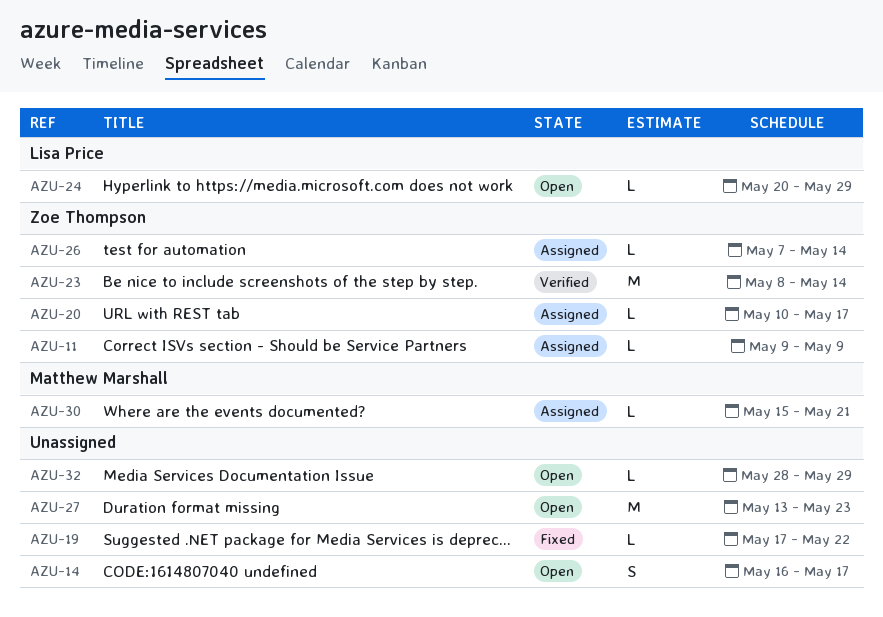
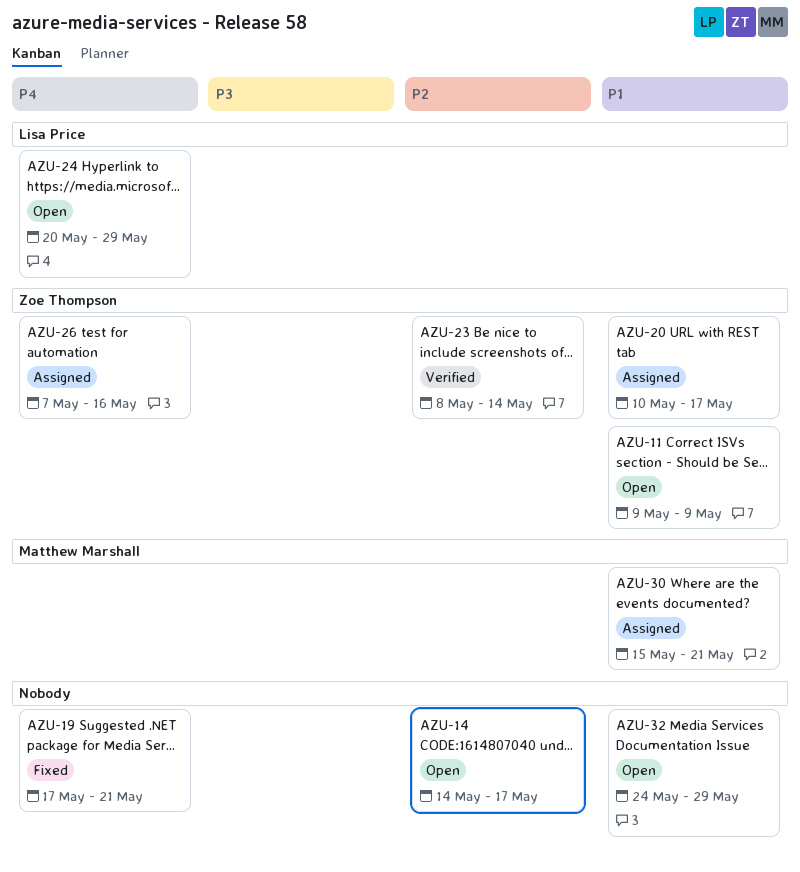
AZU-11, status: Assigned -> Open
AZU-14, start: May 16 -> May 14
AZU-19, due: May 22 -> May 21
AZU-26, due: May 14 -> May 16
AZU-27: present -> none
AZU-32, start: May 28 -> May 24

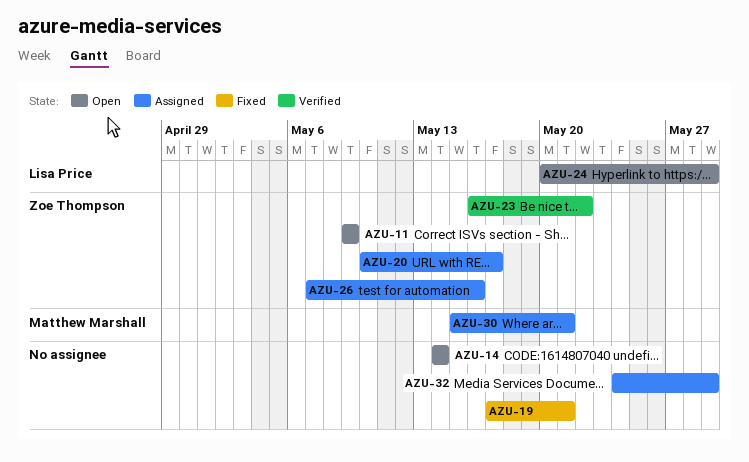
AZU-14, due: May 17 -> May 14
AZU-23, start: May 8 -> May 16
AZU-23, due: May 14 -> May 22
AZU-32, status: Open -> Assigned

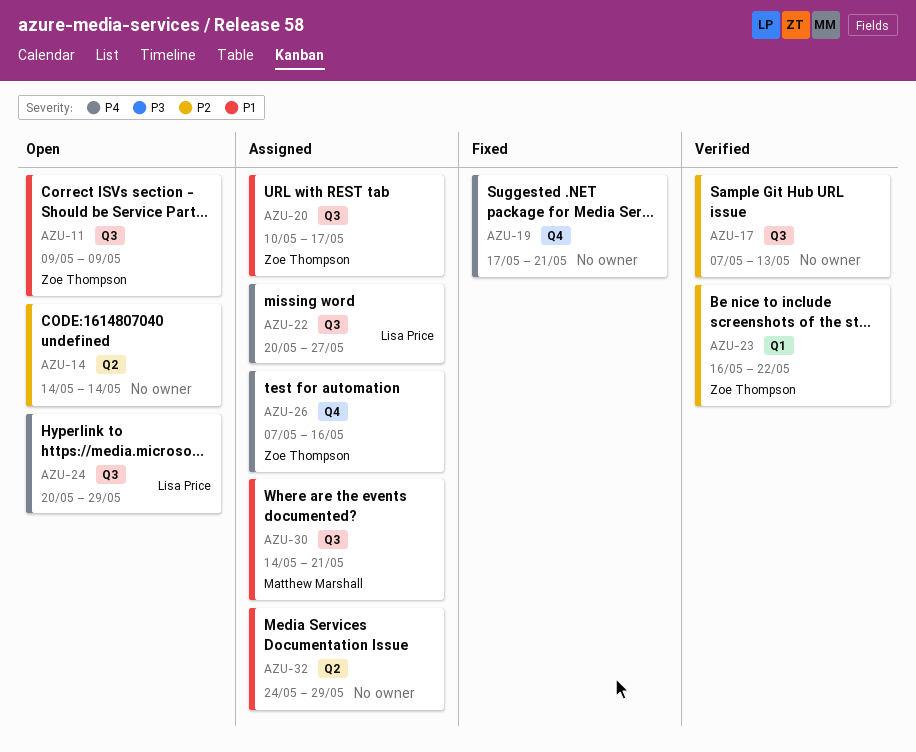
AZU-17: none -> present
AZU-22: none -> present
AZU-30, start: May 15 -> May 14

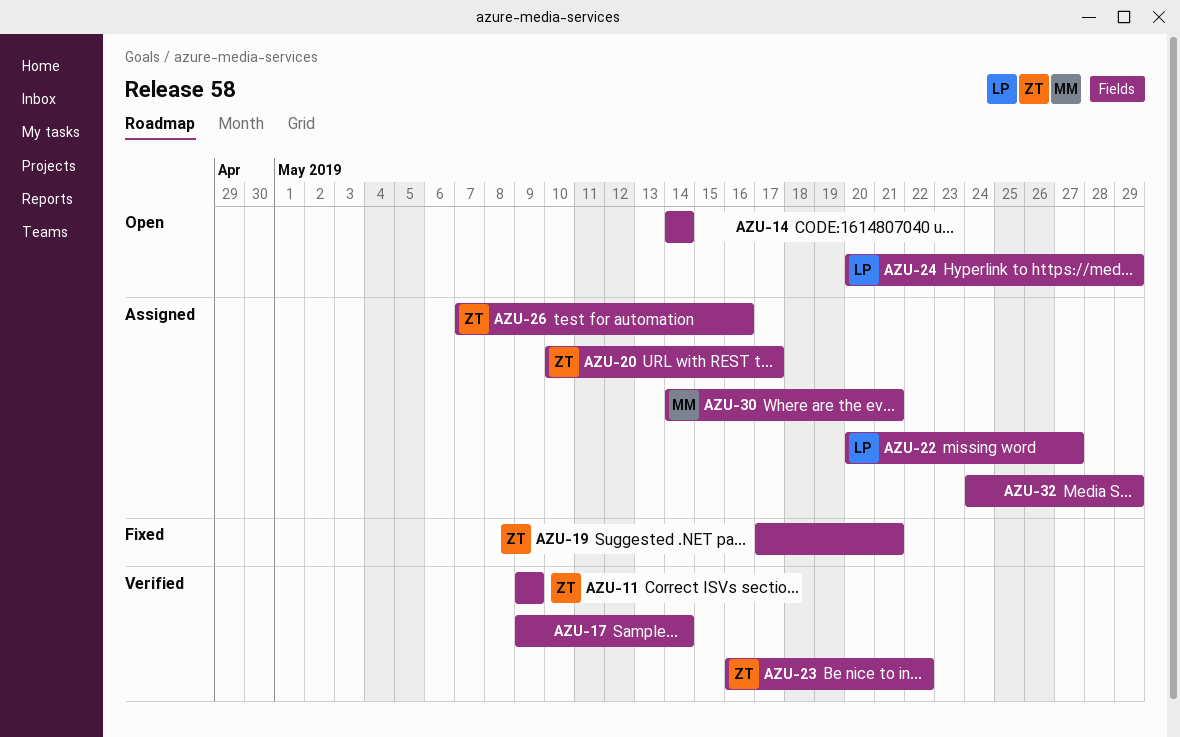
AZU-11, status: Open -> Verified
AZU-17, start: May 7 -> May 9
AZU-17, due: May 13 -> May 14
AZU-19, owner: none -> Zoe Thompson

